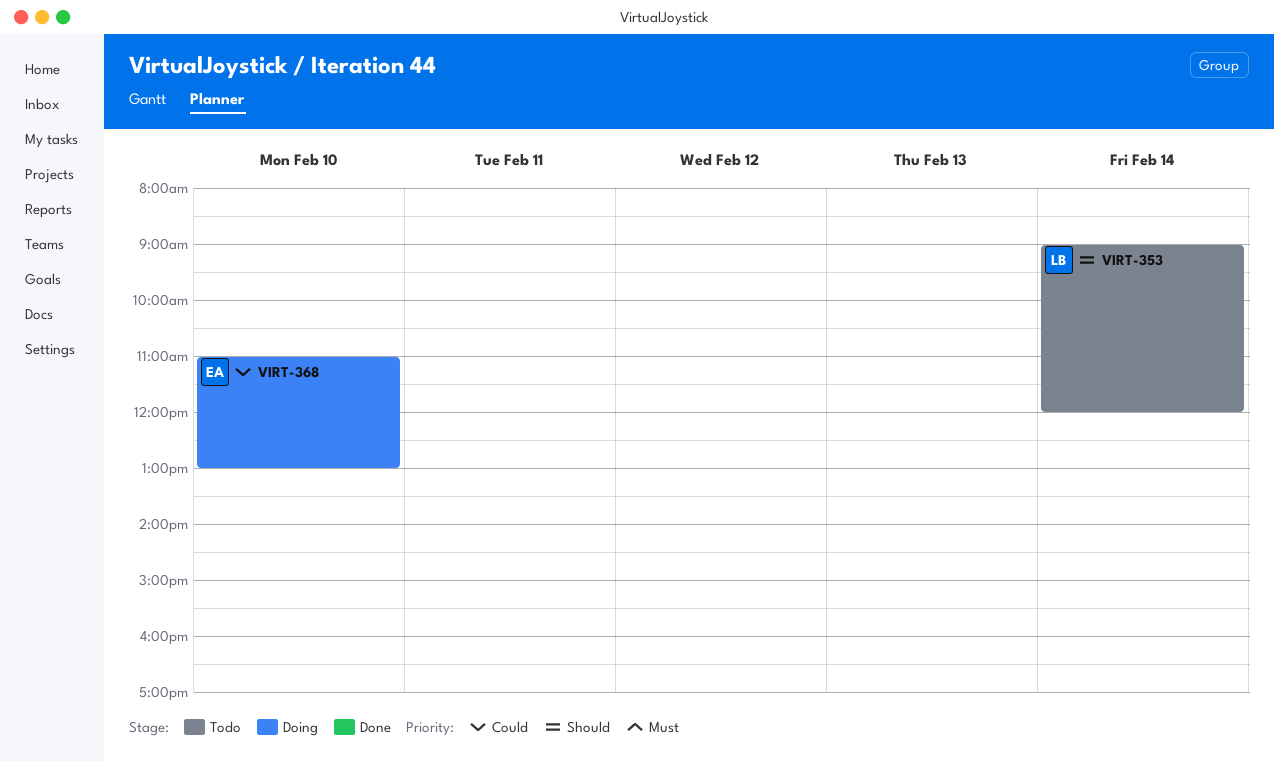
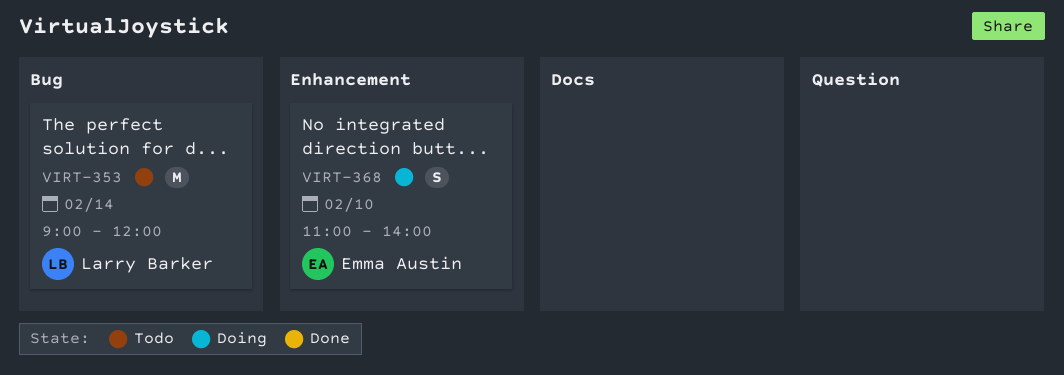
VIRT-368, ends: 13:00 -> 14:00

